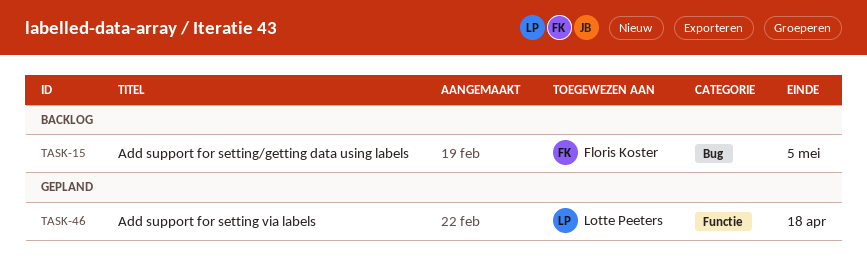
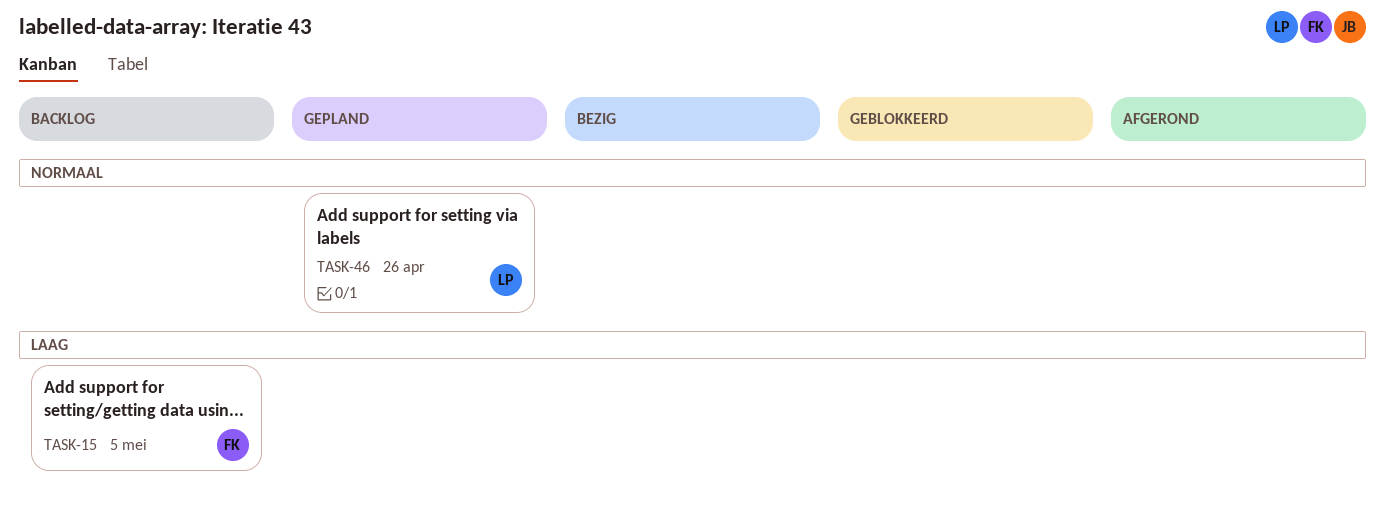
TASK-46, due: Apr 18 -> Apr 26

